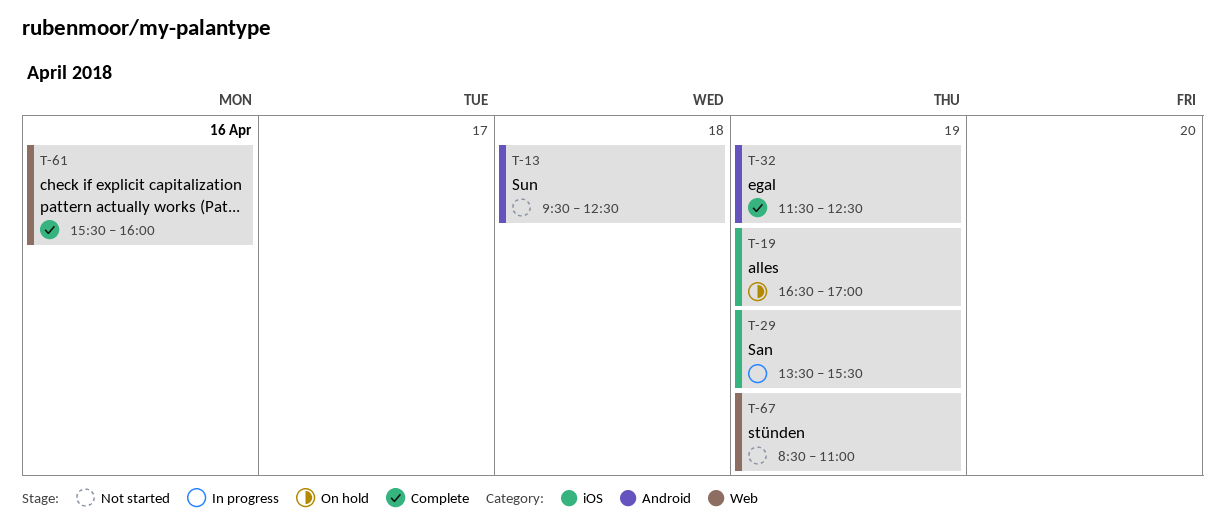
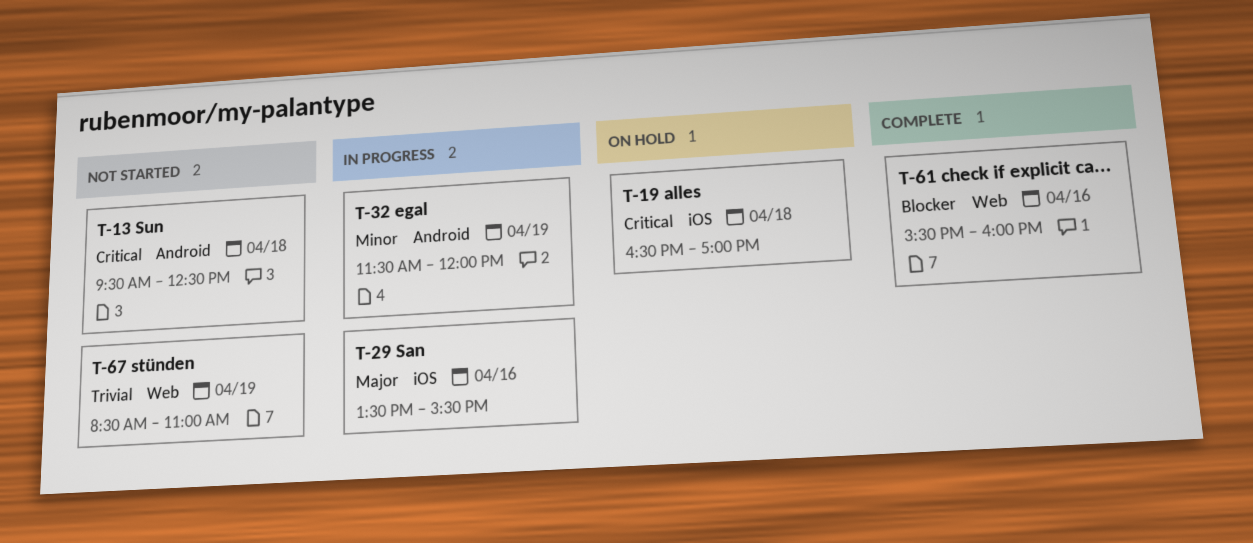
T-19, day: Apr 19 -> Apr 18
T-29, day: Apr 19 -> Apr 16
T-32, status: Complete -> In progress
T-32, ends: 12:30 -> 12:00

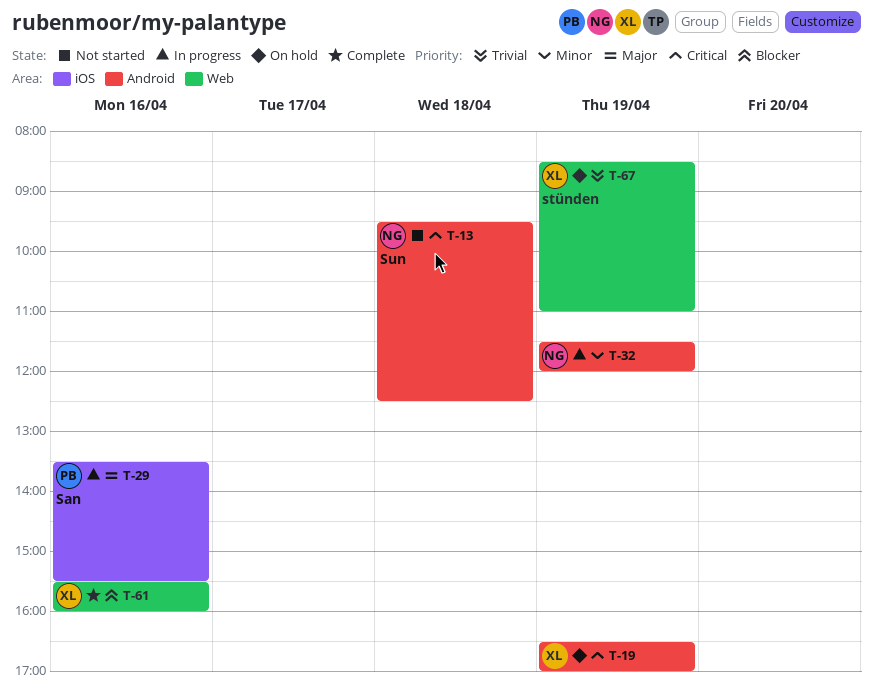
T-19, label: iOS -> Android
T-19, day: Apr 18 -> Apr 19
T-67, status: Not started -> On hold

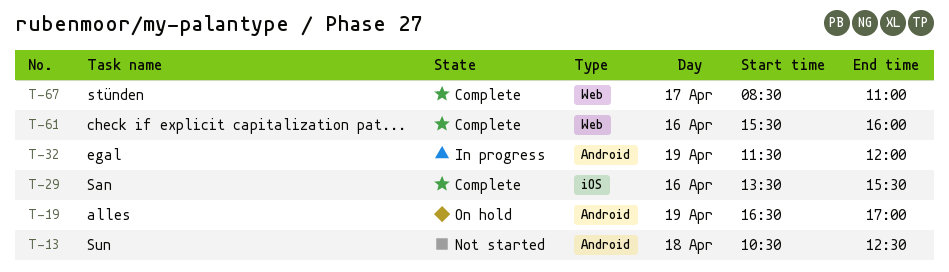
T-13, begins: 09:30 -> 10:30
T-29, status: In progress -> Complete
T-67, status: On hold -> Complete
T-67, day: Apr 19 -> Apr 17

